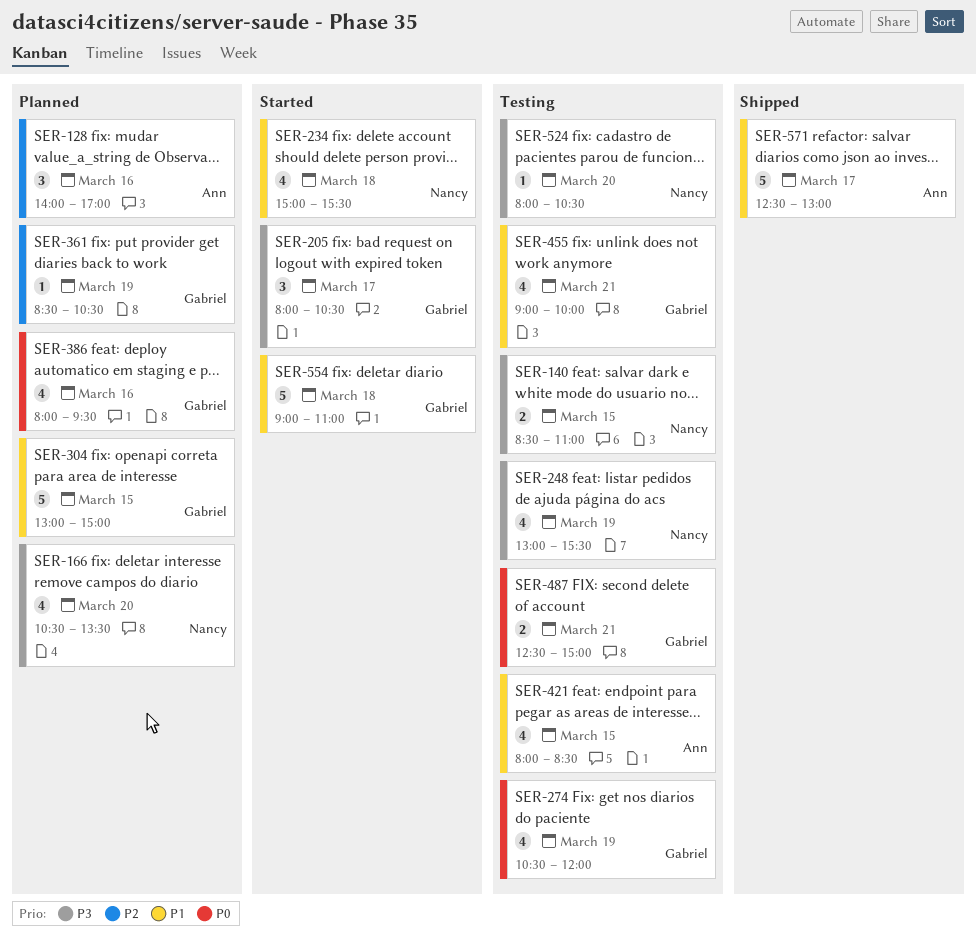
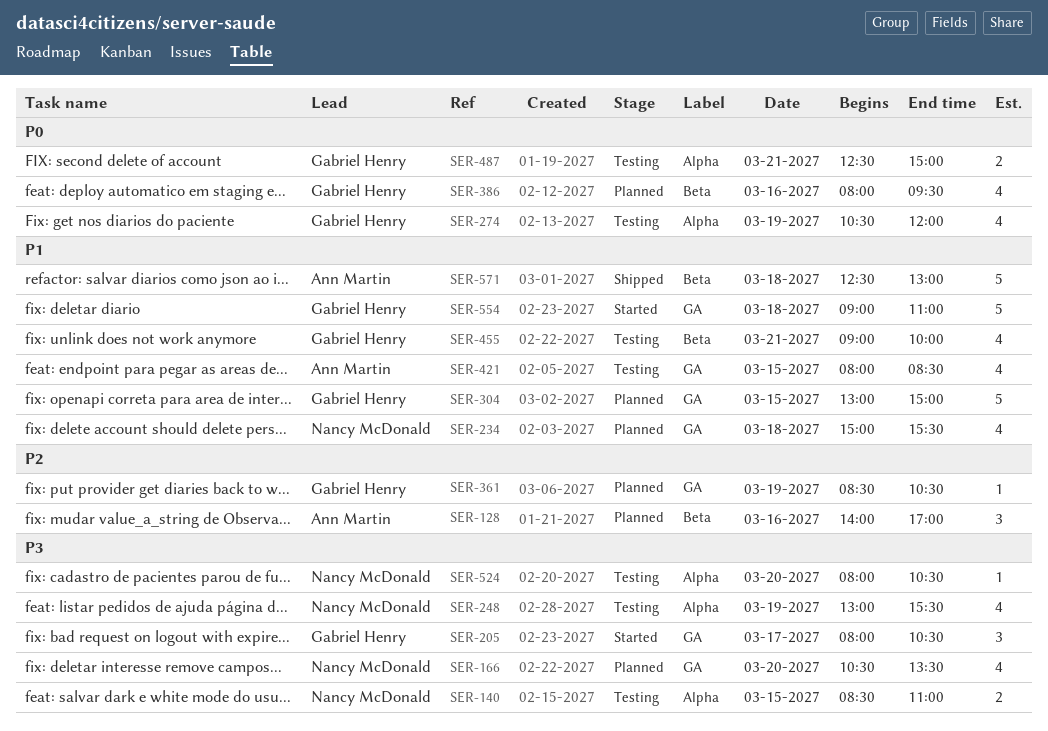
SER-234, status: Started -> Planned
SER-571, day: Mar 17 -> Mar 18

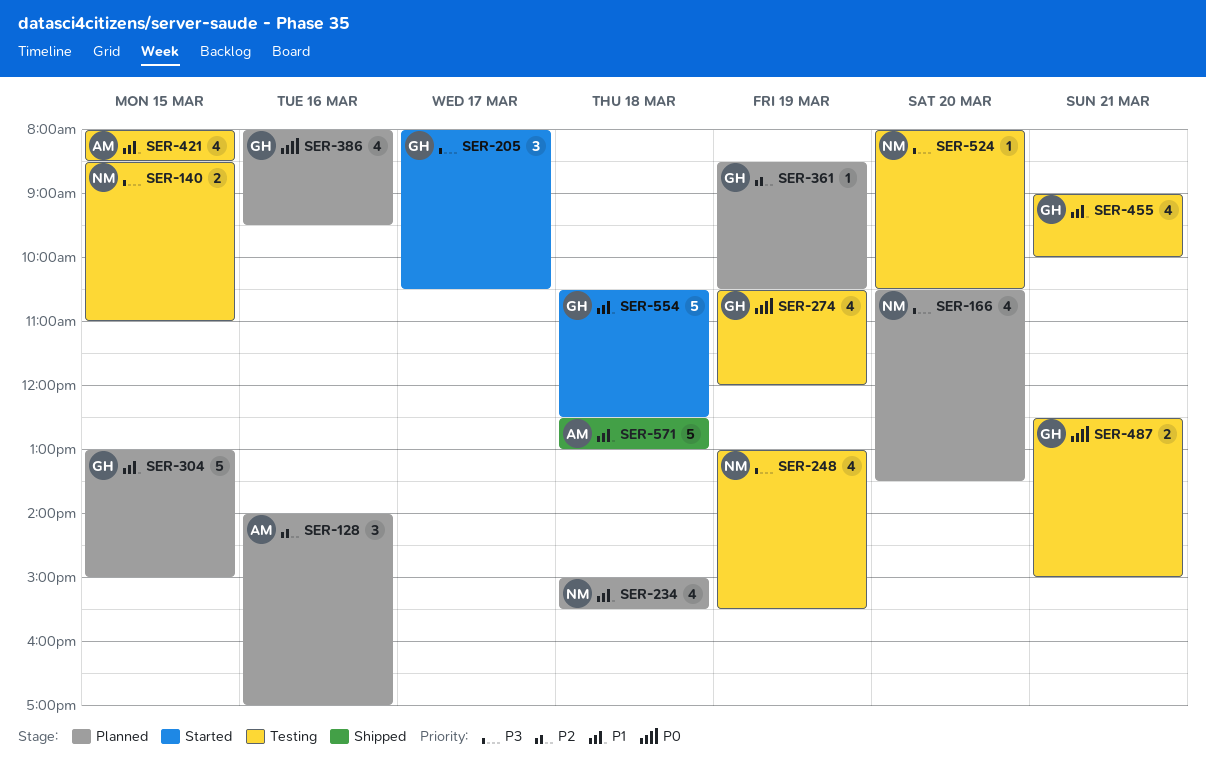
SER-554, begins: 09:00 -> 10:30
SER-554, ends: 11:00 -> 12:30

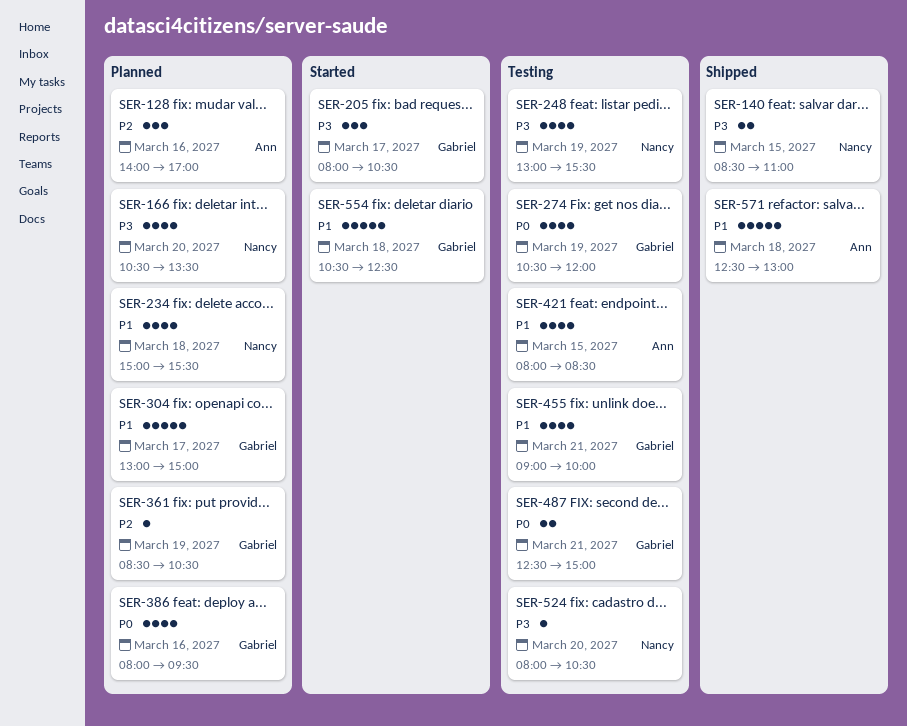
SER-140, status: Testing -> Shipped
SER-304, day: Mar 15 -> Mar 17

